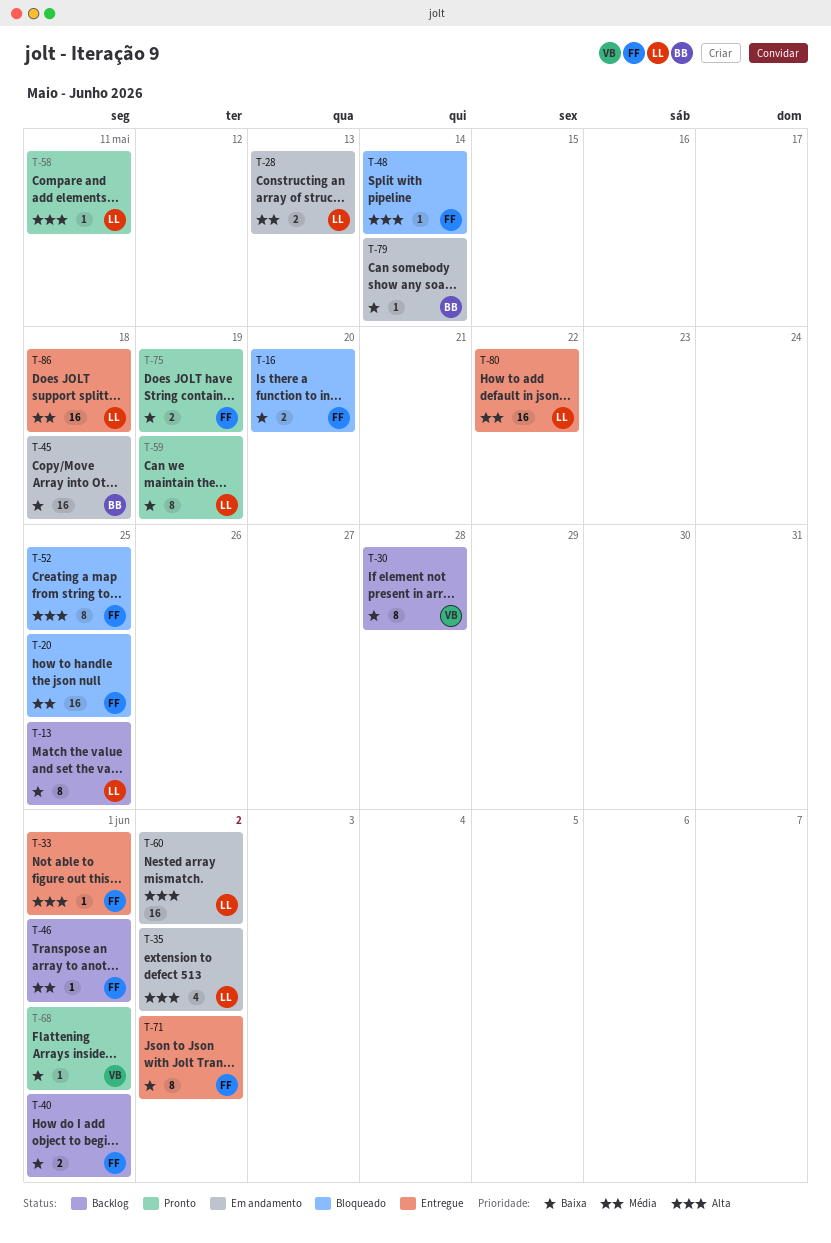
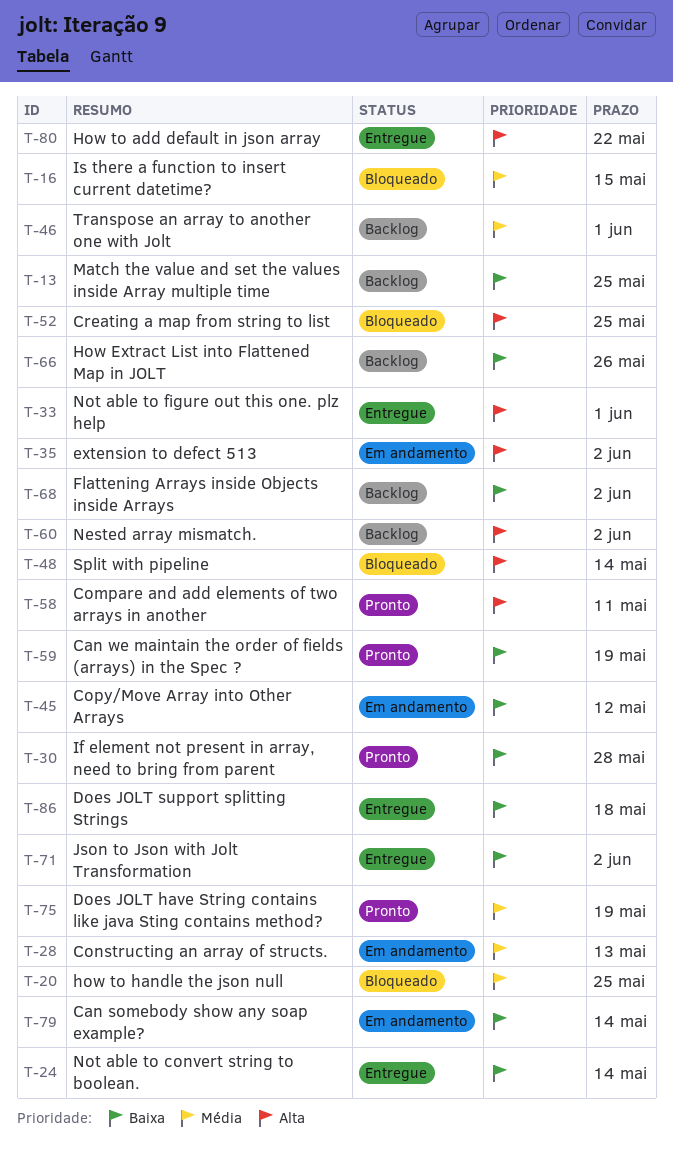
T-16, priority: Baixa -> Média
T-16, due: May 20 -> May 15
T-24: none -> present
T-30, status: Backlog -> Pronto
T-40: present -> none
T-45, due: May 18 -> May 12
T-60, status: Em andamento -> Backlog
T-66: none -> present
T-68, status: Pronto -> Backlog
T-68, due: Jun 1 -> Jun 2
T-75, priority: Baixa -> Média
T-80, priority: Média -> Alta
T-86, priority: Média -> Baixa

